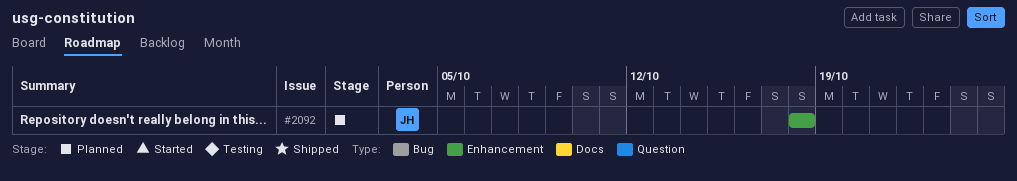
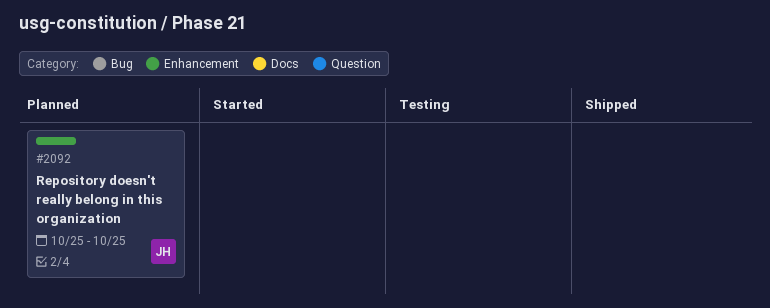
#2092, start: Oct 18 -> Oct 25
#2092, due: Oct 18 -> Oct 25

